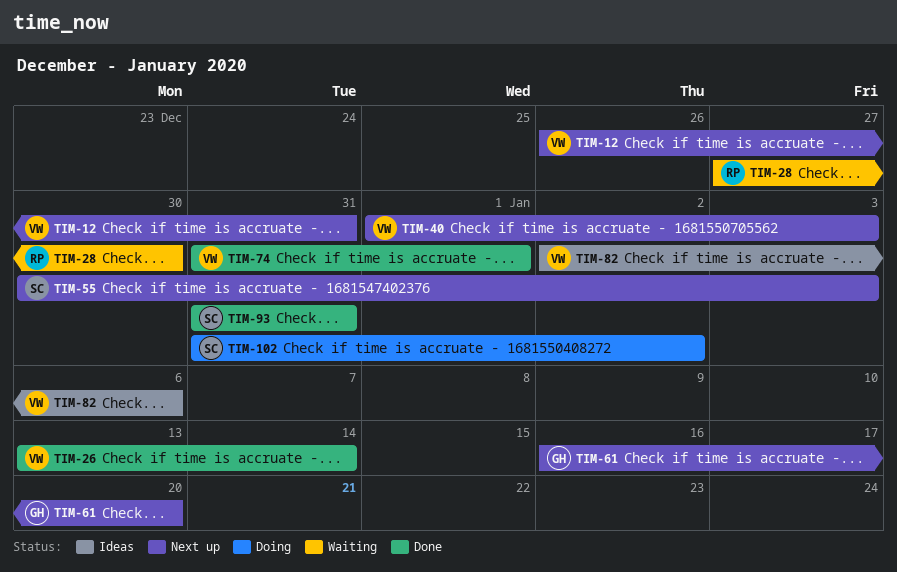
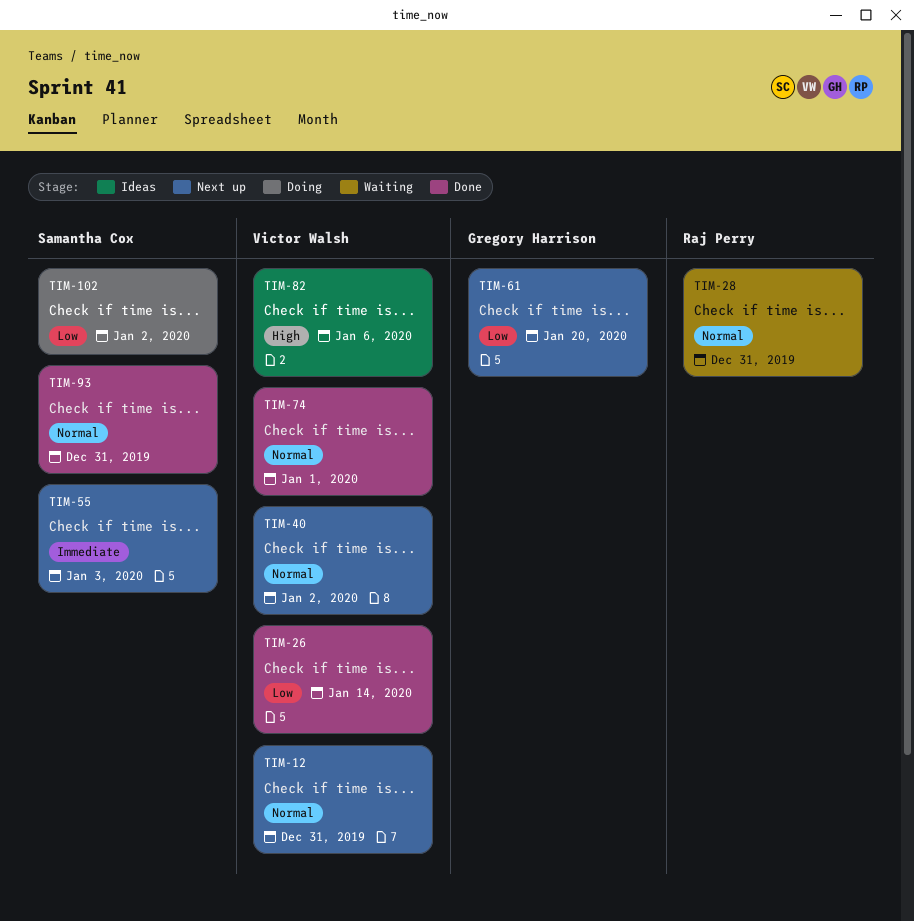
TIM-28, due: Dec 30 -> Dec 31
TIM-40, due: Jan 3 -> Jan 2

